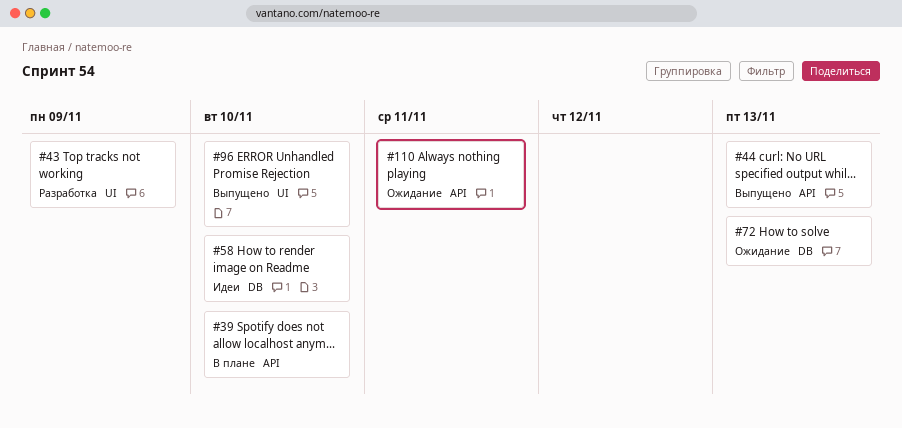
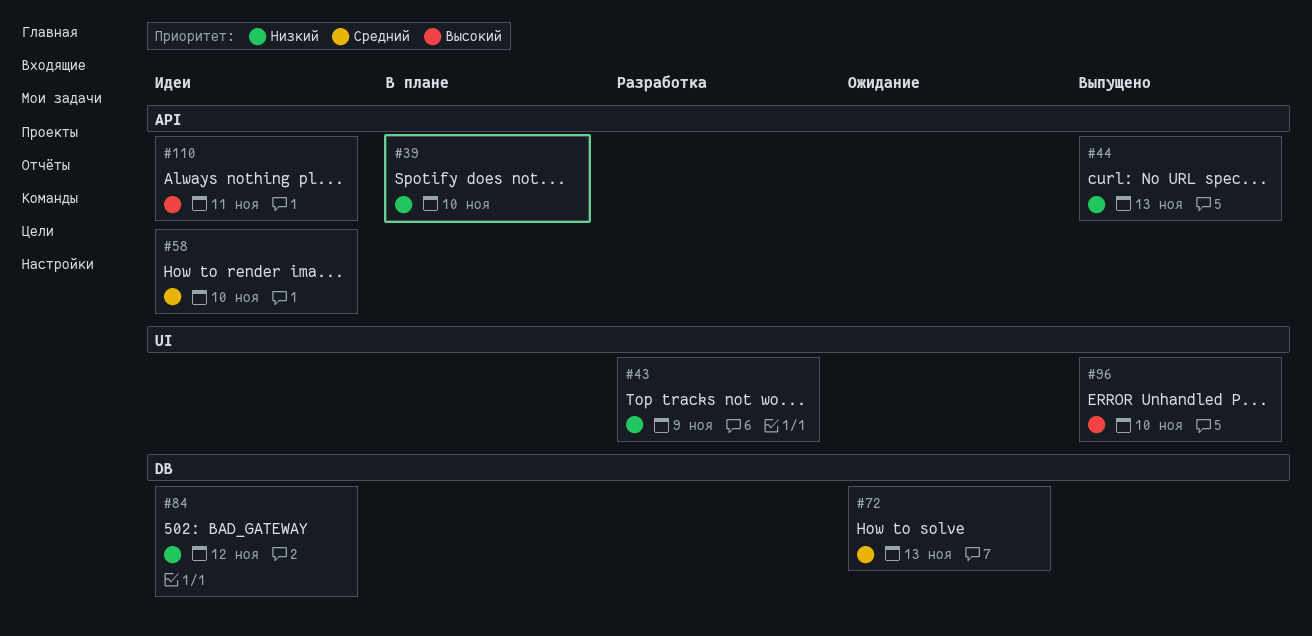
#58, label: DB -> API
#84: none -> present
#110, status: Ожидание -> Идеи

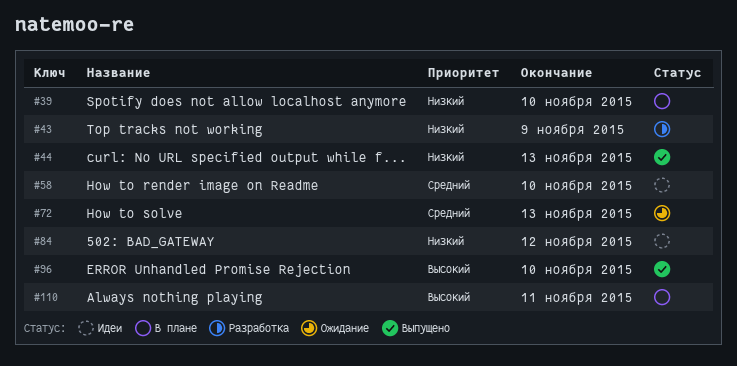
#110, status: Идеи -> В плане

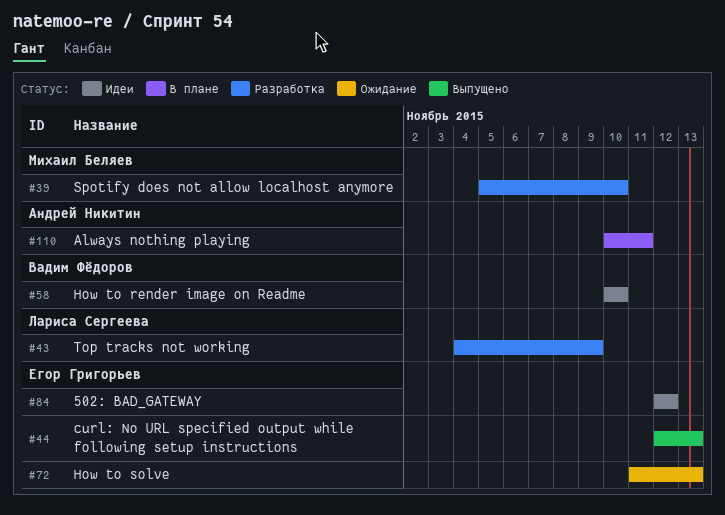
#39, status: В плане -> Разработка
#96: present -> none

